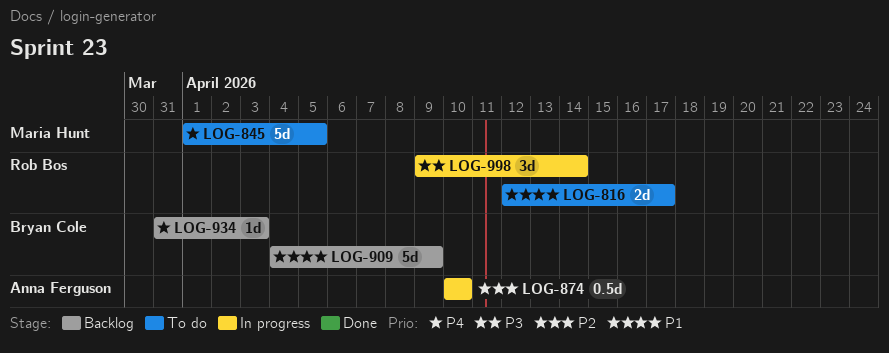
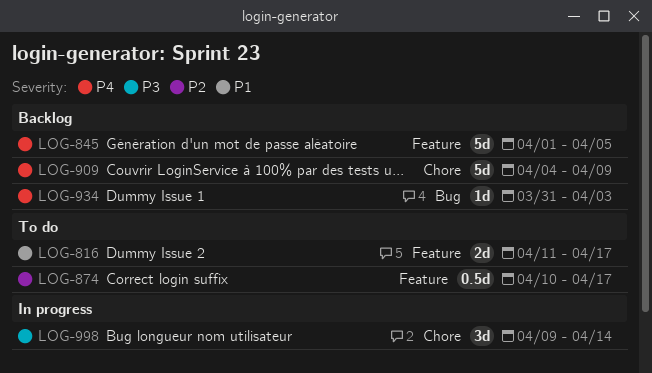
LOG-816, start: Apr 12 -> Apr 11
LOG-845, status: To do -> Backlog
LOG-874, status: In progress -> To do
LOG-874, due: Apr 10 -> Apr 17
LOG-909, priority: P1 -> P4

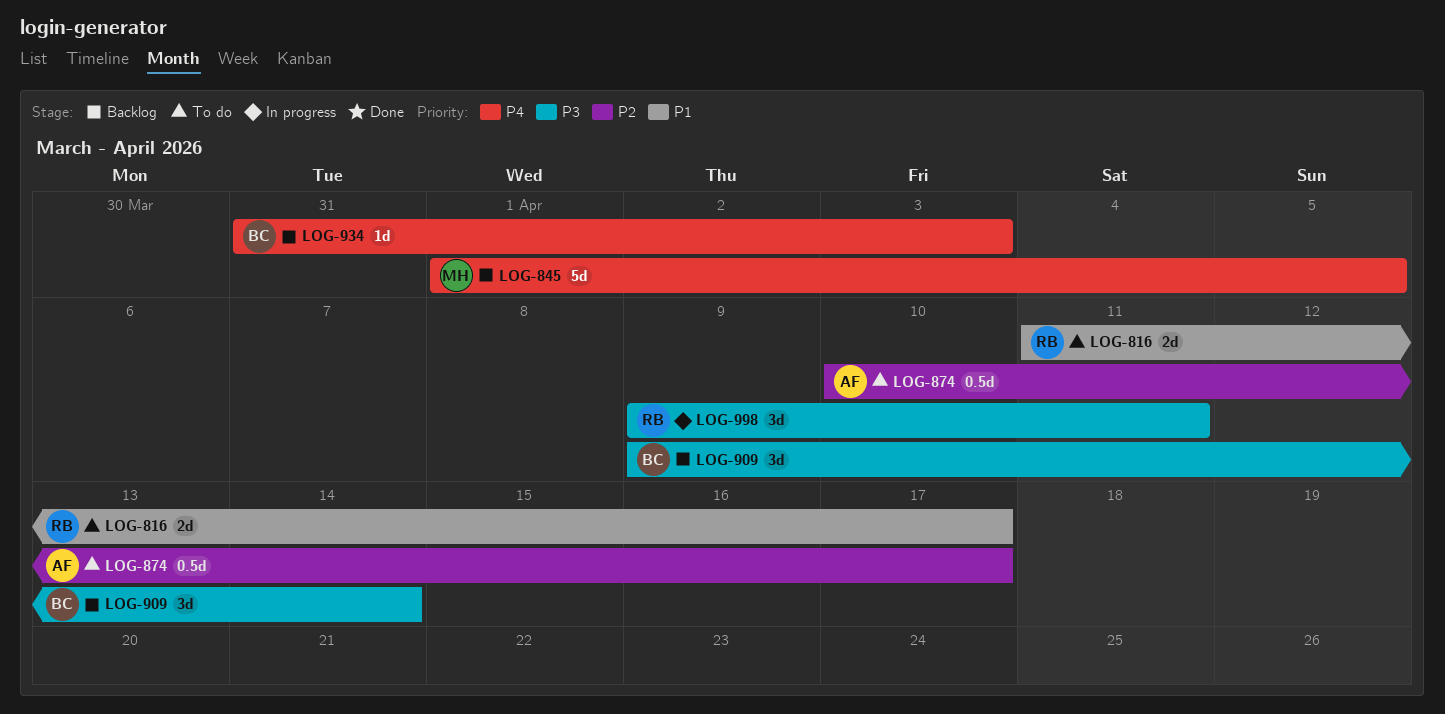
LOG-909, priority: P4 -> P3
LOG-909, estimate: 5d -> 3d
LOG-909, start: Apr 4 -> Apr 9
LOG-909, due: Apr 9 -> Apr 14
LOG-998, due: Apr 14 -> Apr 11

